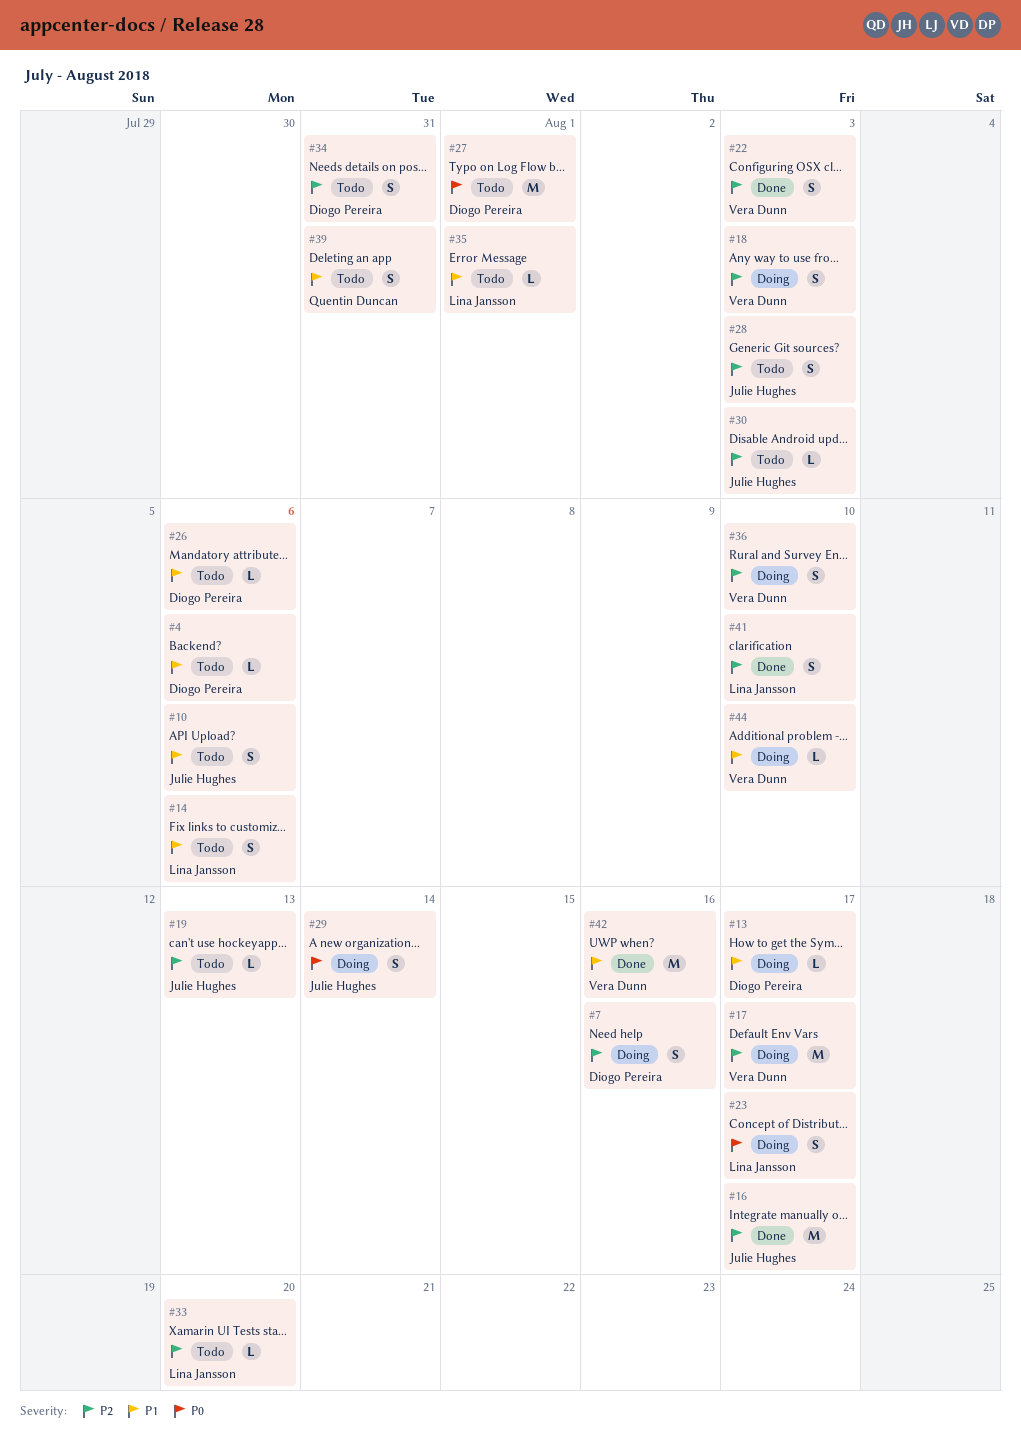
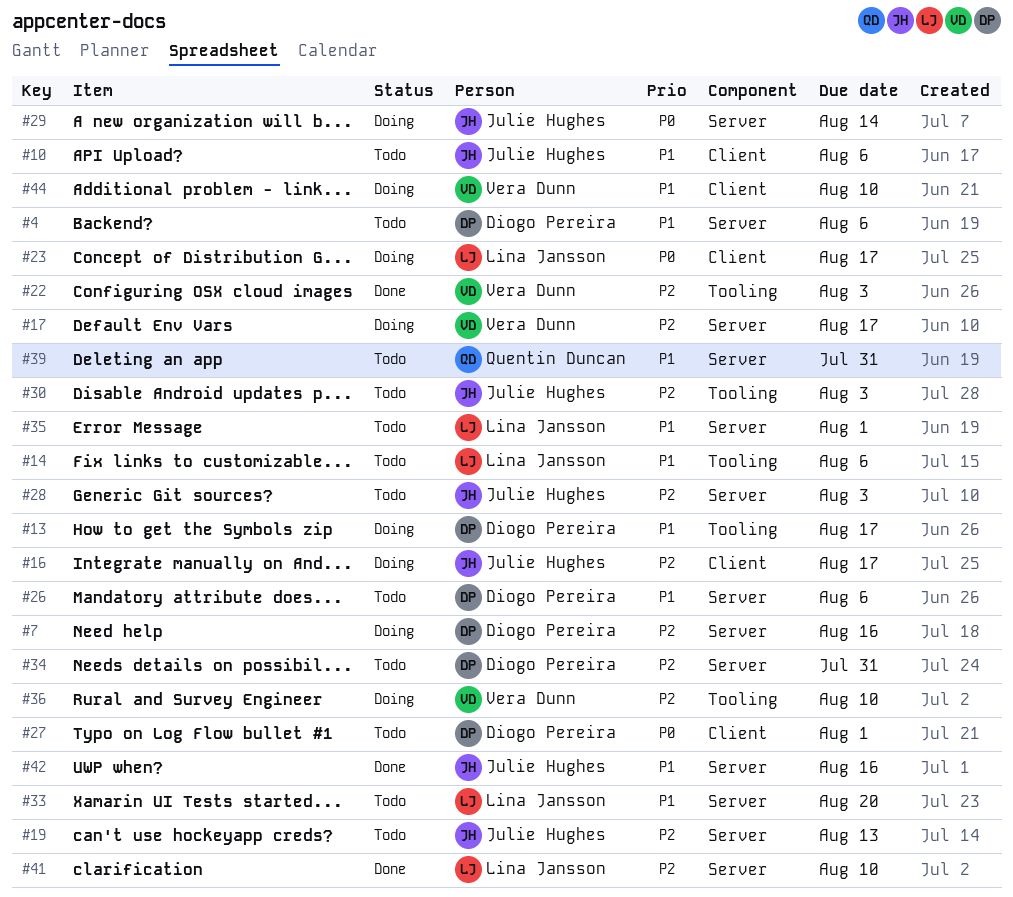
#16, status: Done -> Doing
#18: present -> none
#33, priority: P2 -> P1
#42, owner: Vera Dunn -> Julie Hughes

